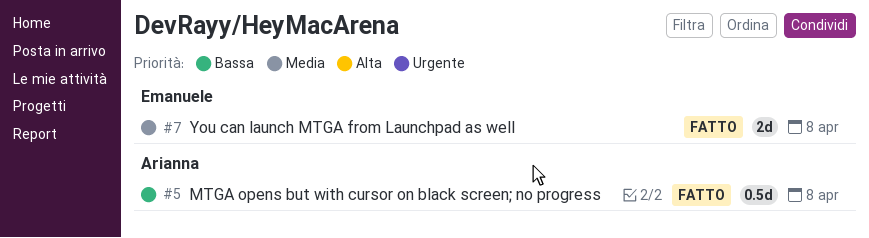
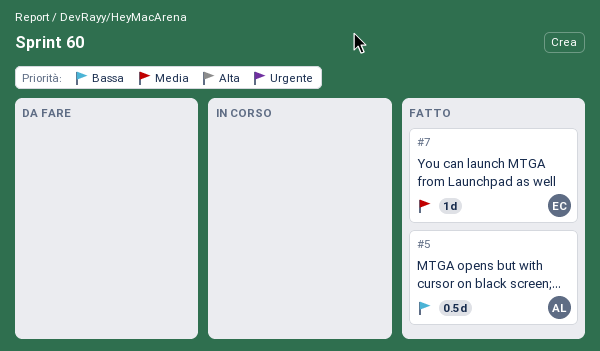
#7, estimate: 2d -> 1d

